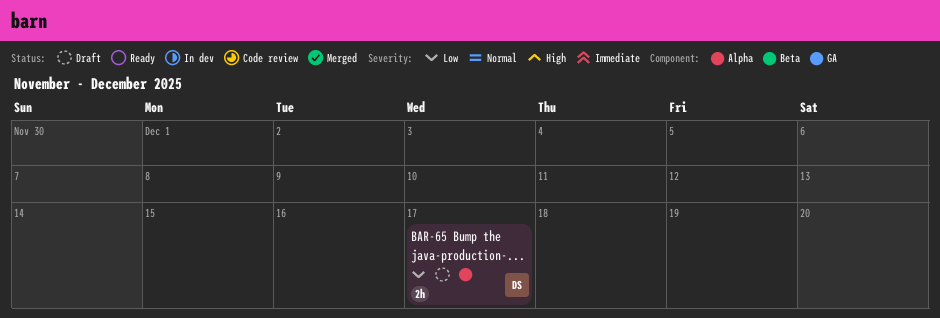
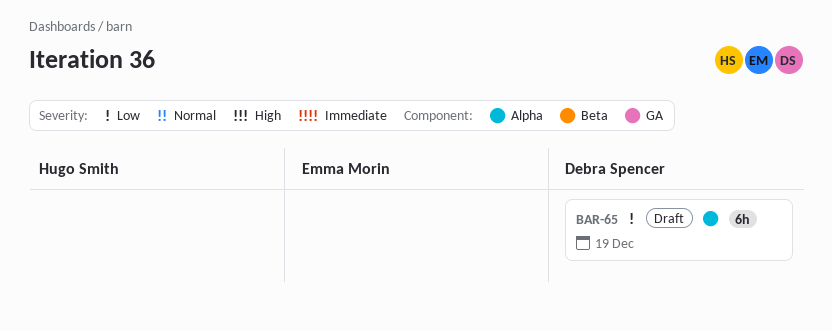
BAR-65, estimate: 2h -> 6h
BAR-65, due: Dec 17 -> Dec 19

